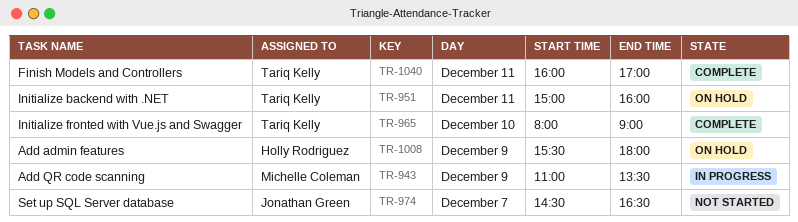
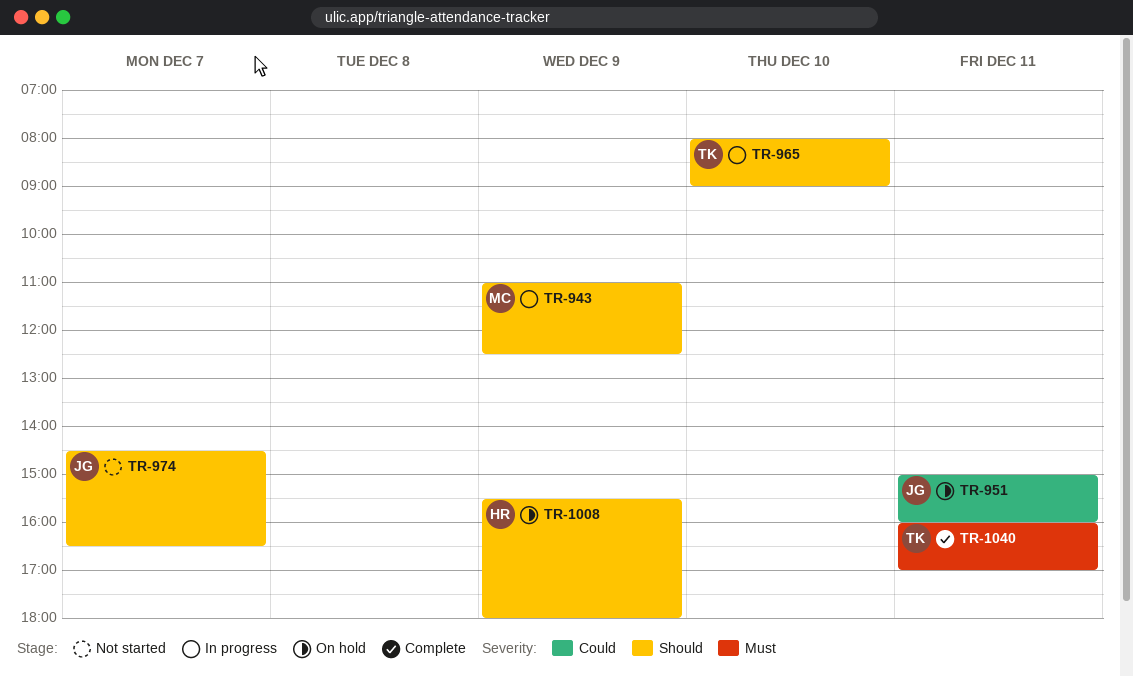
TR-943, ends: 13:30 -> 12:30
TR-951, owner: Tariq Kelly -> Jonathan Green
TR-965, status: Complete -> In progress

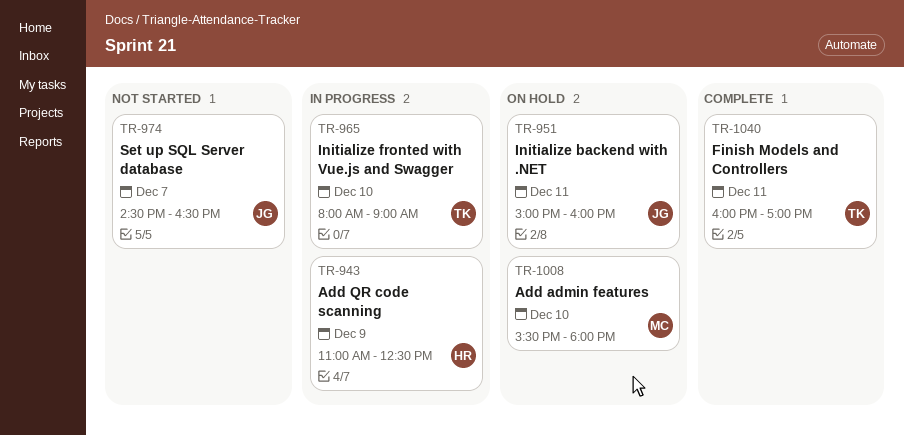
TR-943, owner: MC -> HR
TR-1008, owner: HR -> MC
TR-1008, day: Dec 9 -> Dec 10

